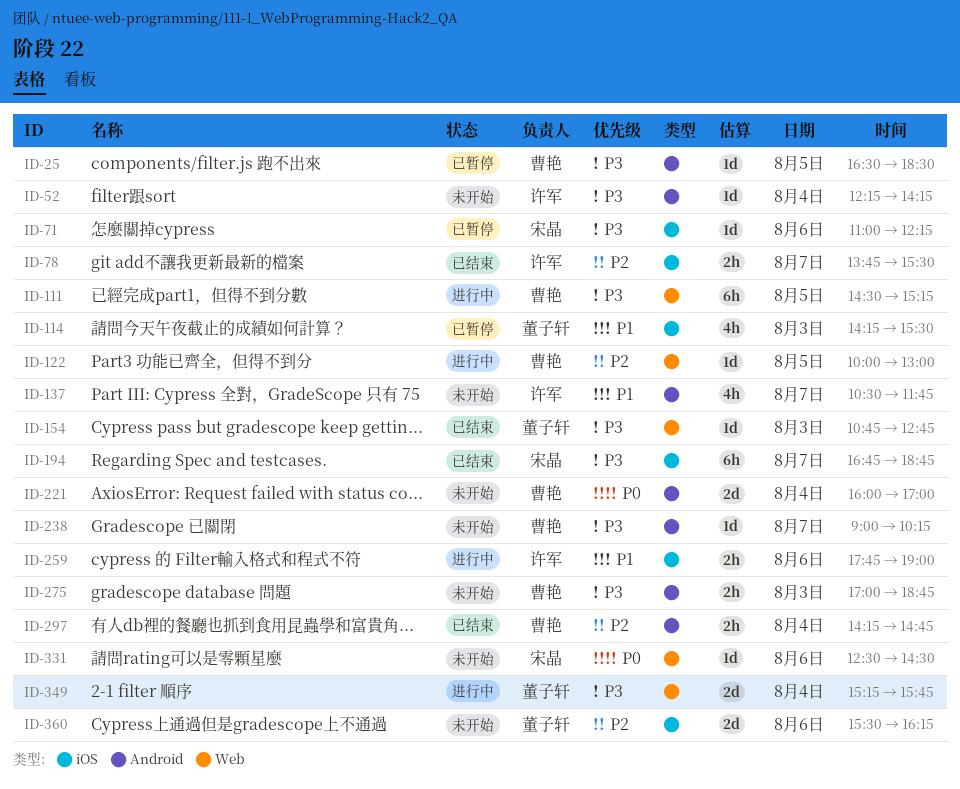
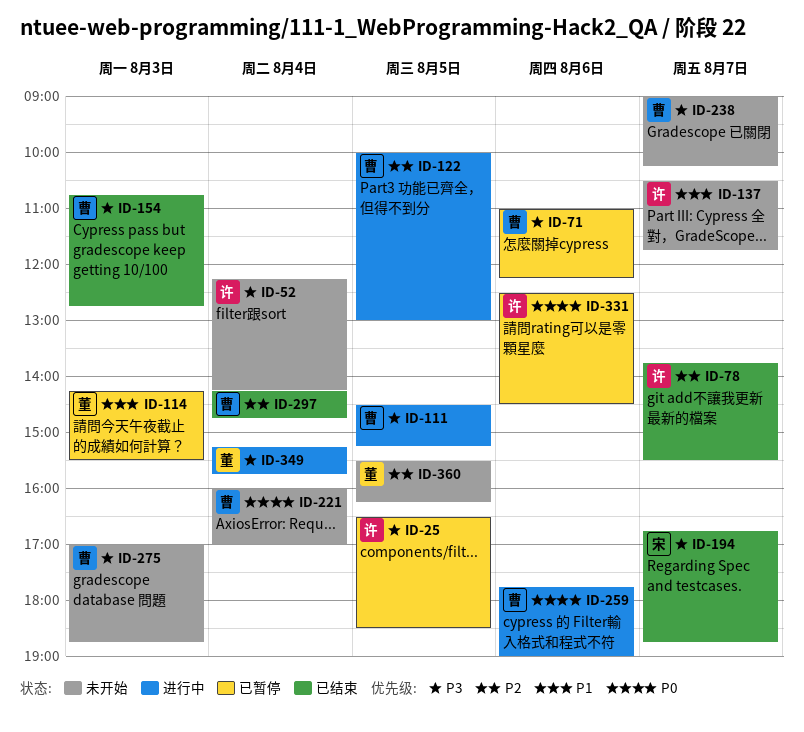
ID-25, owner: 曹艳 -> 许军
ID-71, owner: 宋晶 -> 曹艳
ID-154, owner: 董子轩 -> 曹艳
ID-259, owner: 许军 -> 曹艳
ID-259, priority: P1 -> P0
ID-331, status: 未开始 -> 已暂停
ID-331, owner: 宋晶 -> 许军
ID-360, day: Aug 6 -> Aug 5

